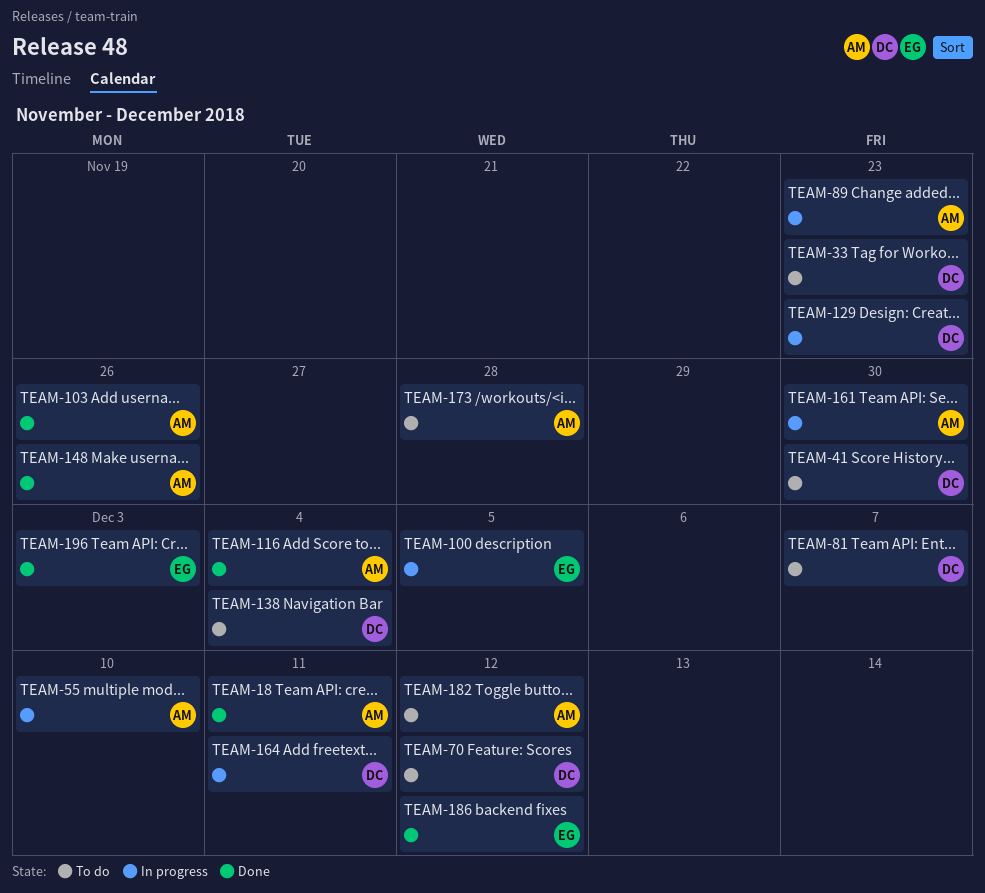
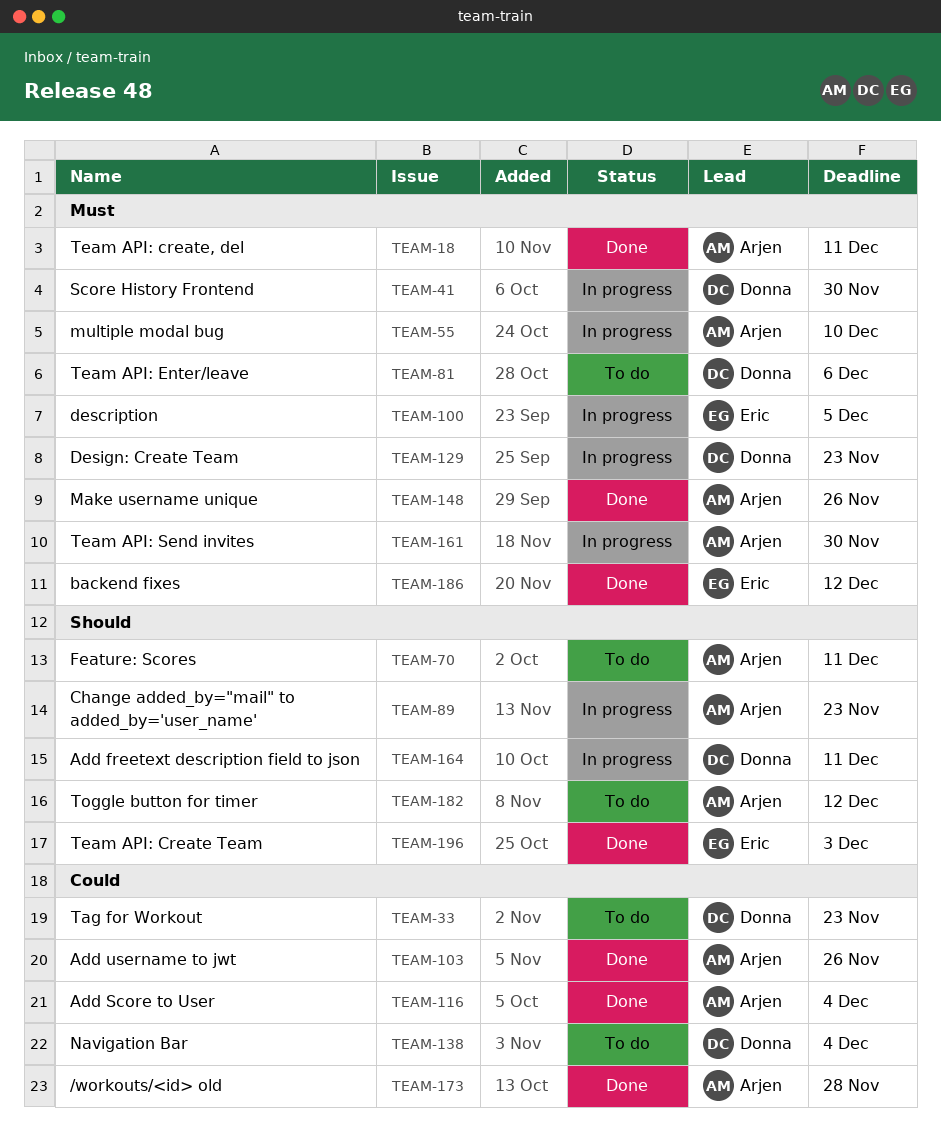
TEAM-41, status: To do -> In progress
TEAM-70, owner: Donna -> Arjen
TEAM-70, due: Dec 12 -> Dec 11
TEAM-81, due: Dec 7 -> Dec 6
TEAM-173, status: To do -> Done

